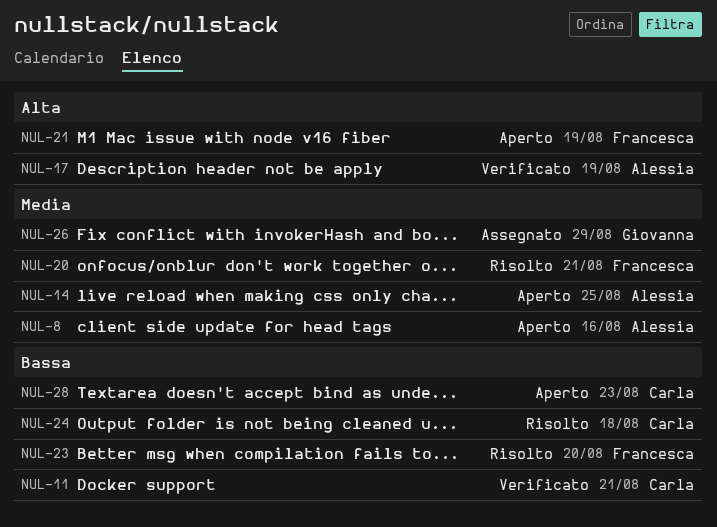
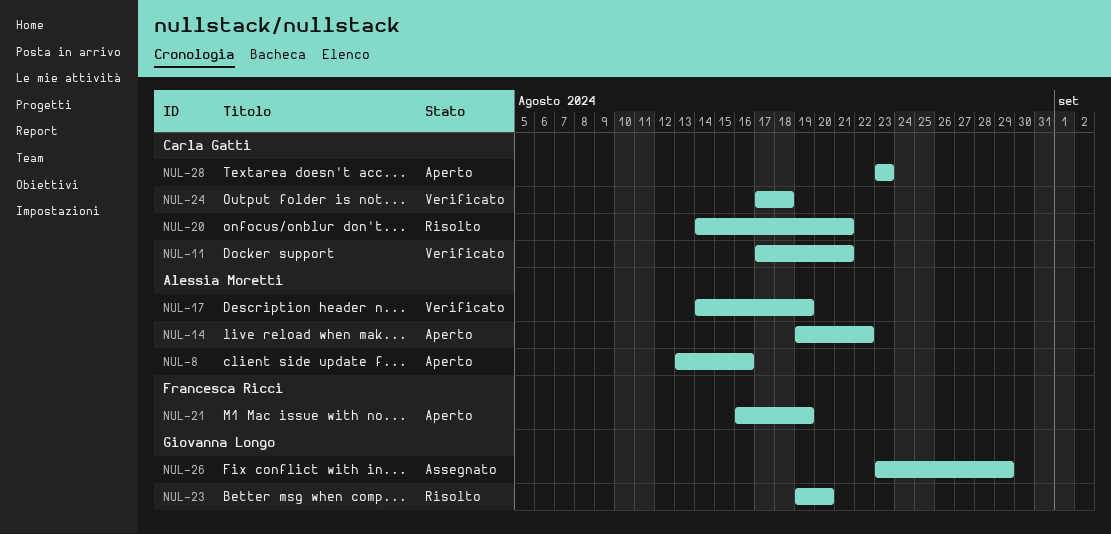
NUL-14, due: Aug 25 -> Aug 22
NUL-20, owner: Francesca Ricci -> Carla Gatti
NUL-23, owner: Francesca Ricci -> Giovanna Longo
NUL-24, status: Risolto -> Verificato

